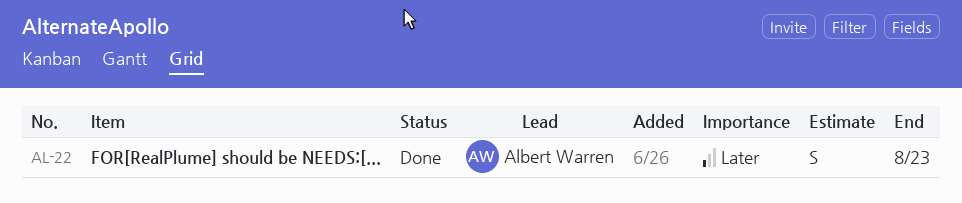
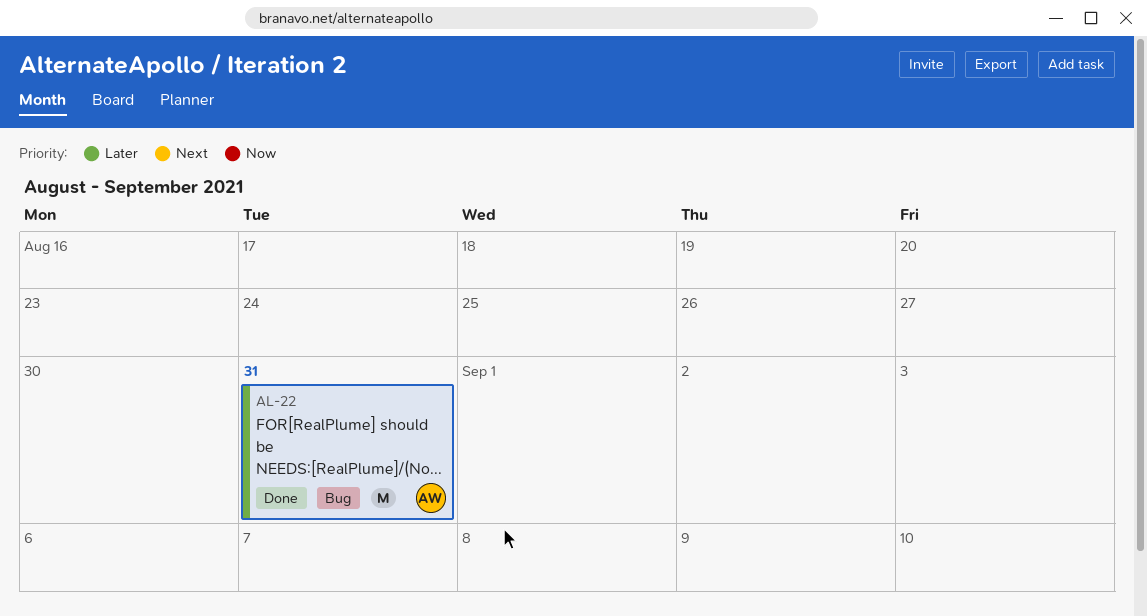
AL-22, estimate: S -> M
AL-22, due: Aug 23 -> Aug 31

